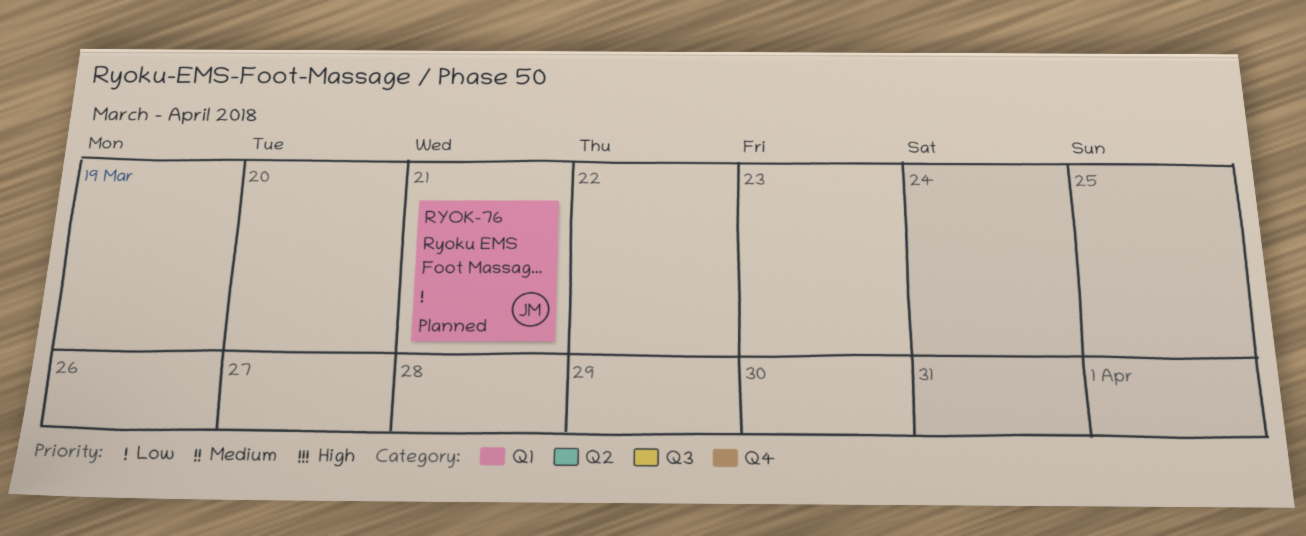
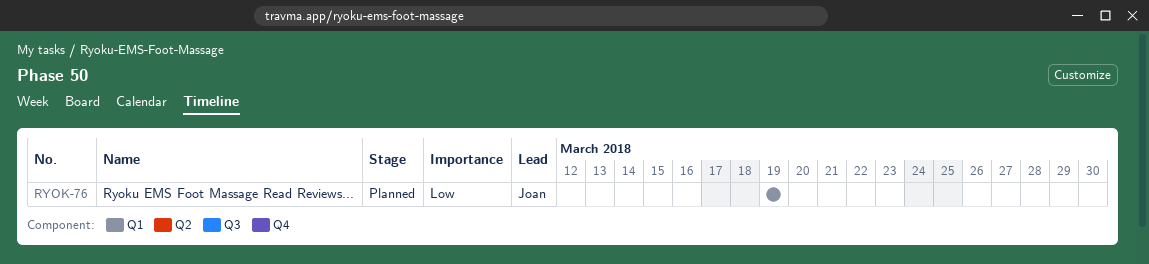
RYOK-76, due: Mar 21 -> Mar 19

